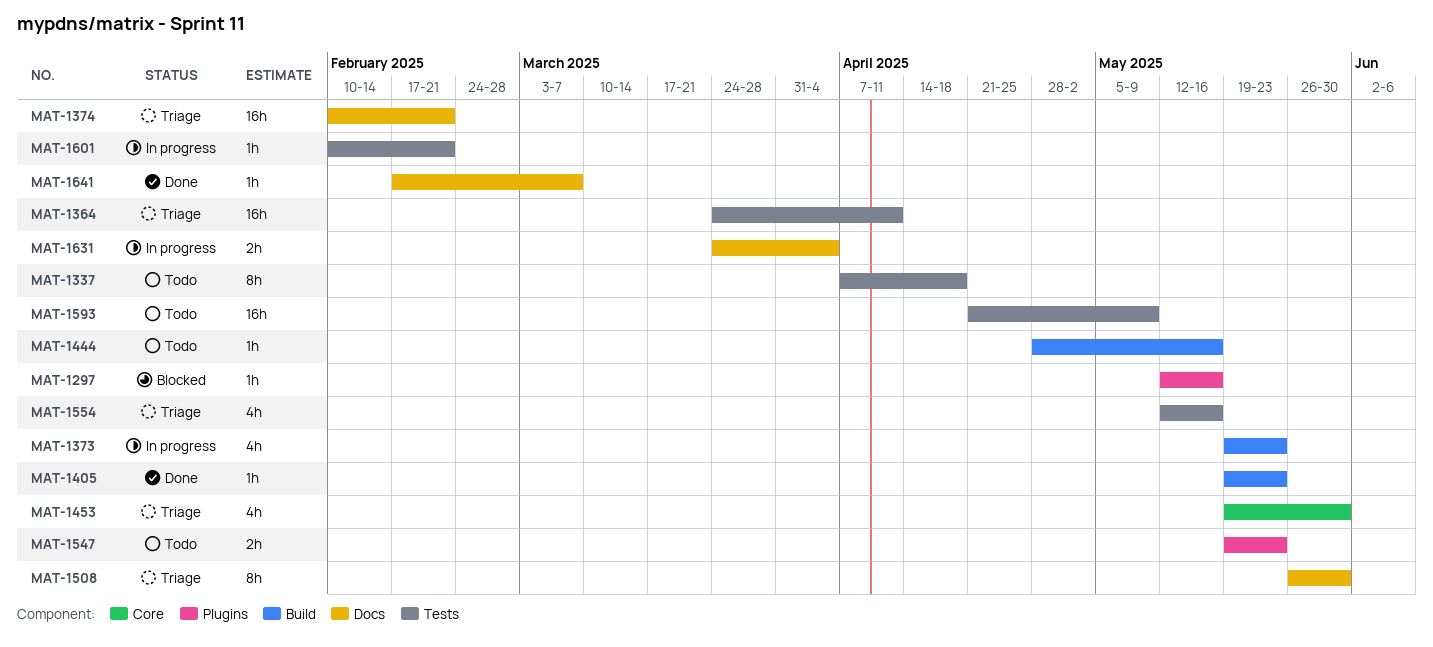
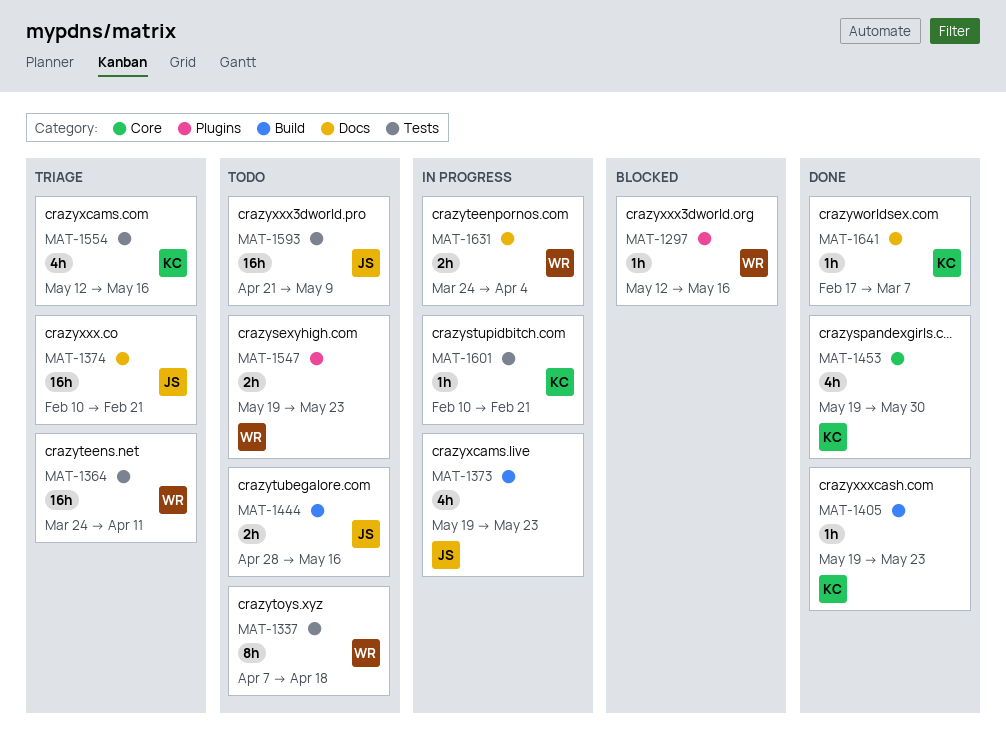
MAT-1444, estimate: 1h -> 2h
MAT-1453, status: Triage -> Done
MAT-1508: present -> none

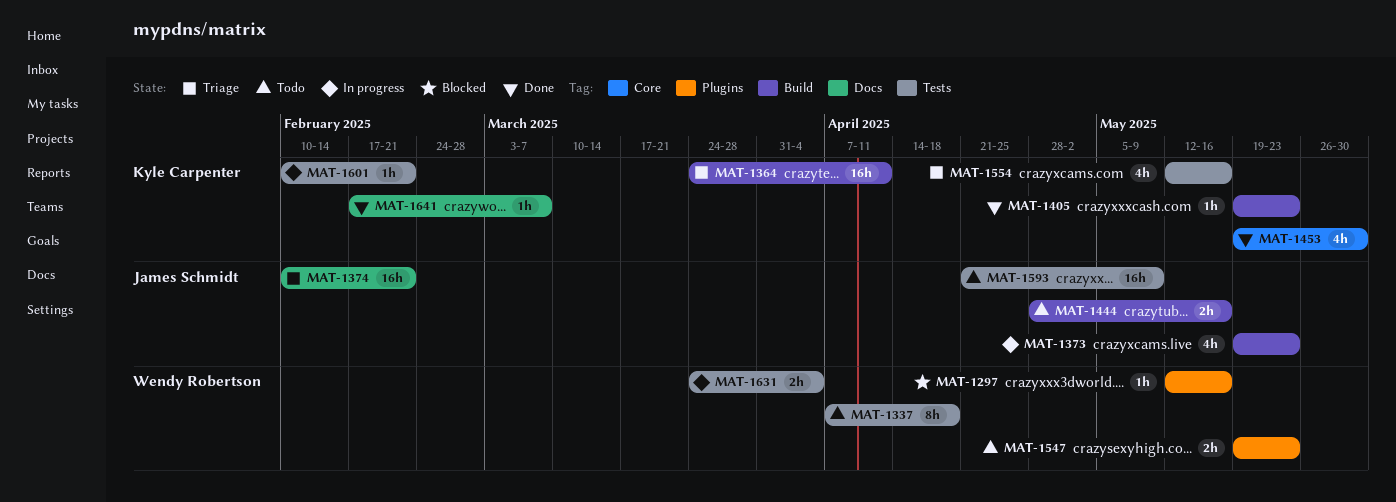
MAT-1364, owner: Wendy Robertson -> Kyle Carpenter
MAT-1364, label: Tests -> Build
MAT-1631, label: Docs -> Tests

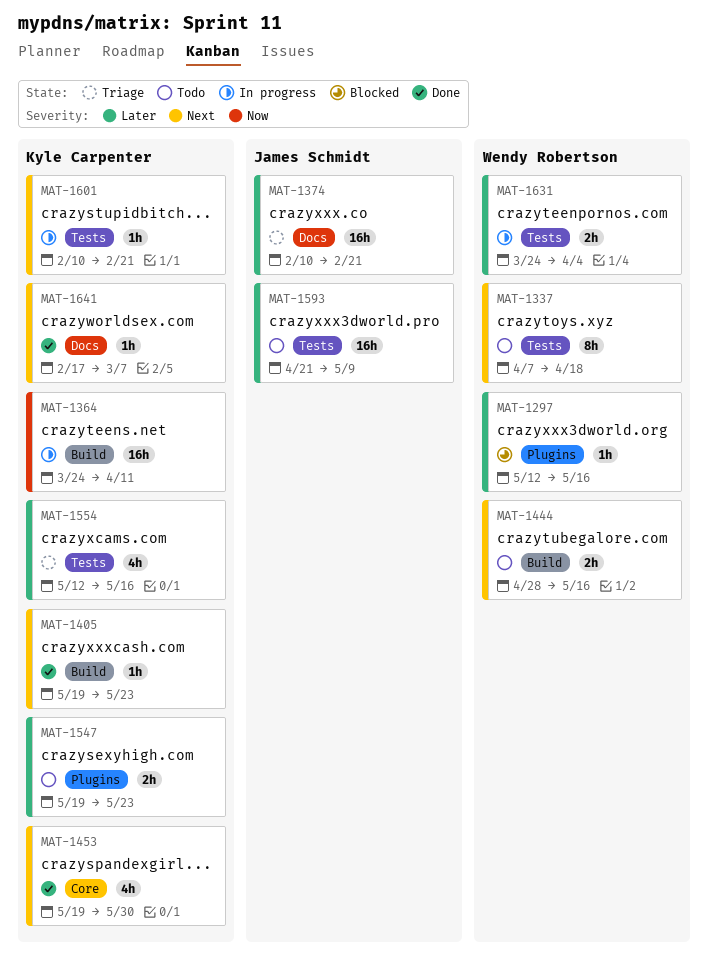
MAT-1364, status: Triage -> In progress
MAT-1373: present -> none
MAT-1444, owner: James Schmidt -> Wendy Robertson
MAT-1547, owner: Wendy Robertson -> Kyle Carpenter

